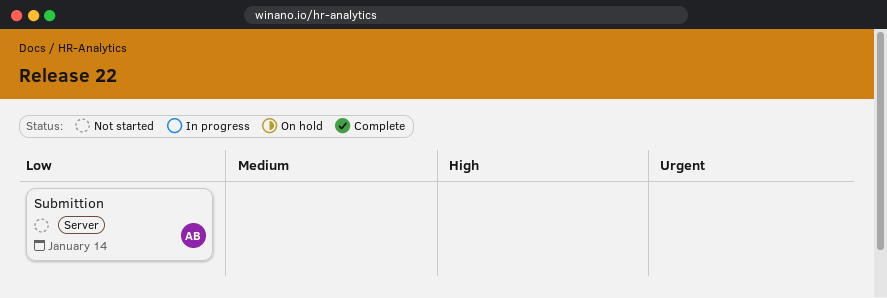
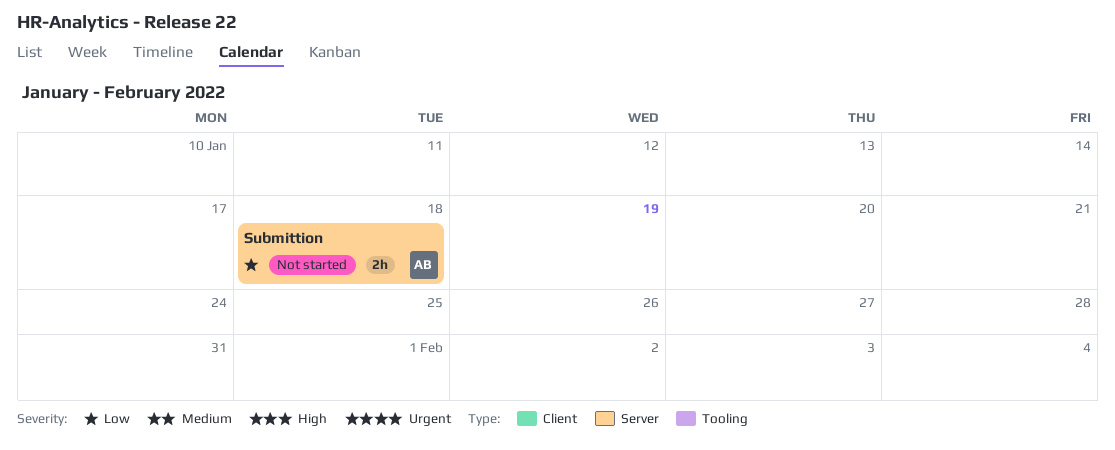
Submittion, due: Jan 14 -> Jan 18

